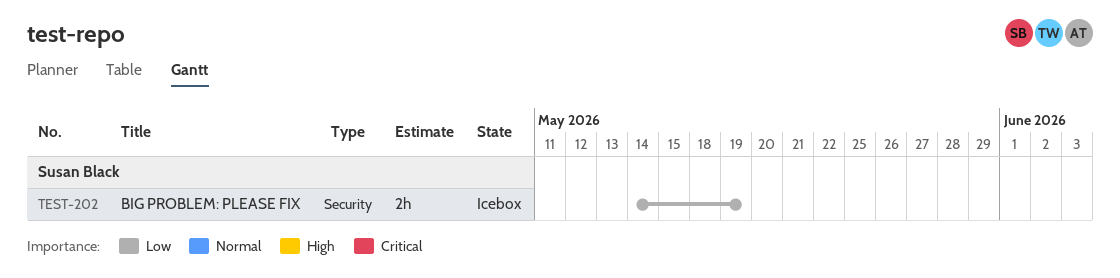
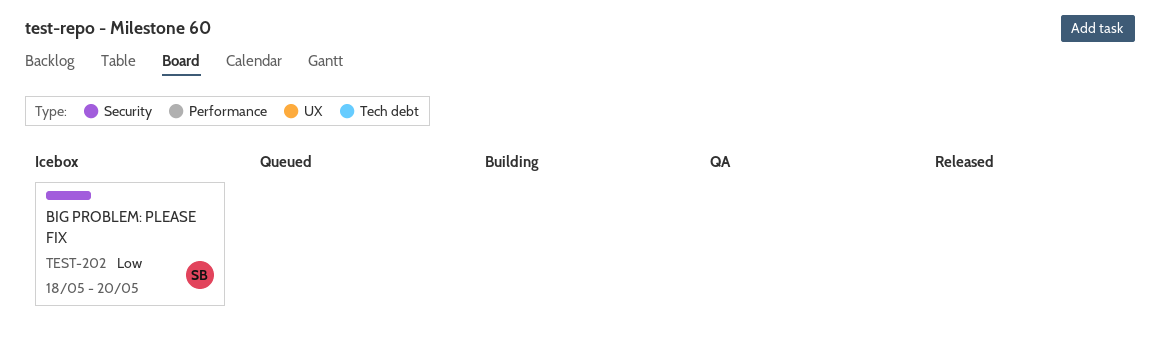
TEST-202, start: May 14 -> May 18
TEST-202, due: May 19 -> May 20

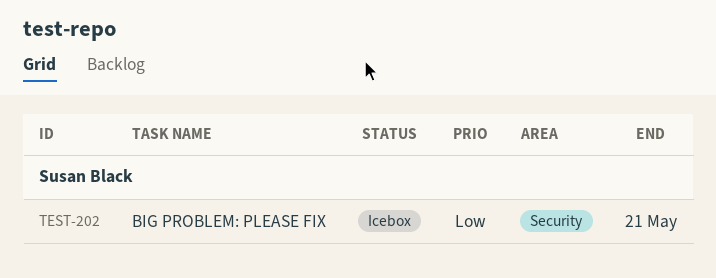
TEST-202, due: May 20 -> May 21

